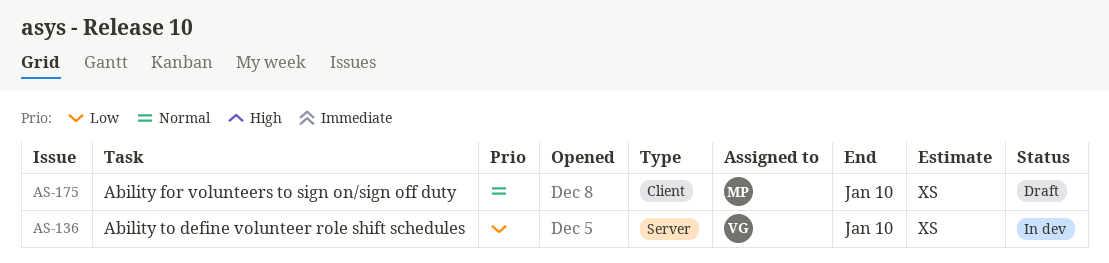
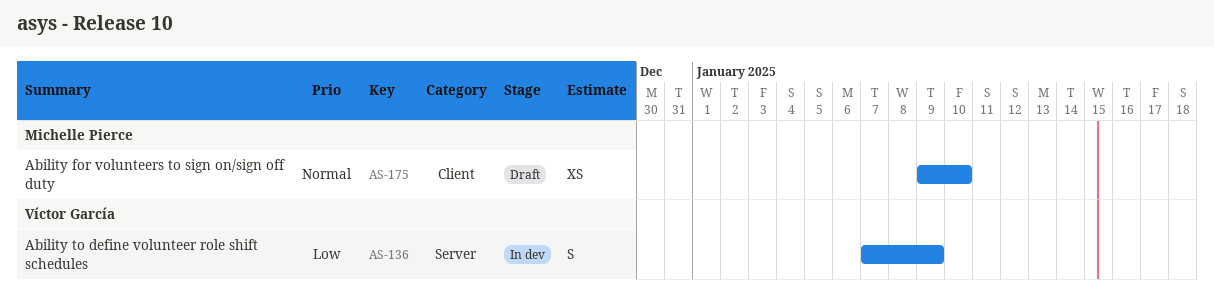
AS-136, estimate: XS -> S
AS-136, due: Jan 10 -> Jan 9

